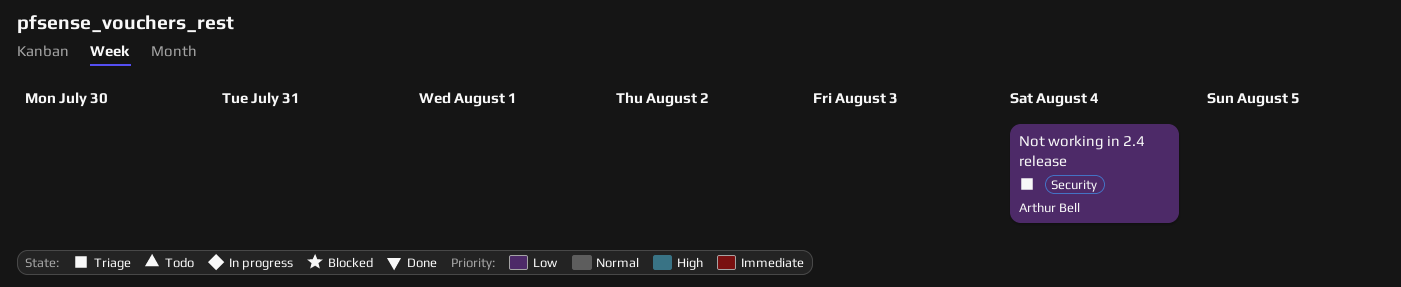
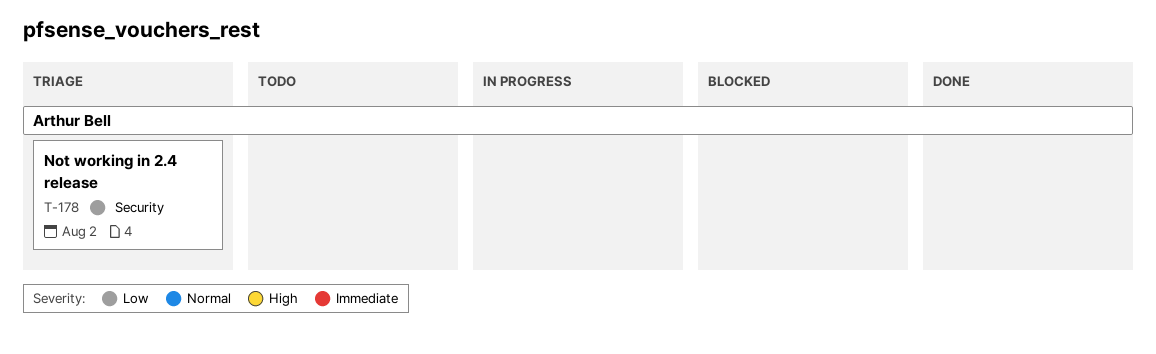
Not working in 2.4 release, due: Aug 4 -> Aug 2

